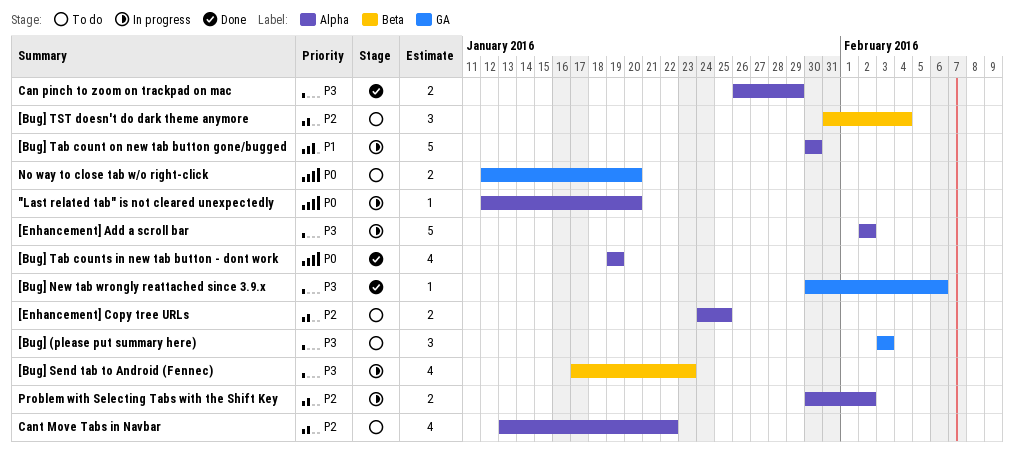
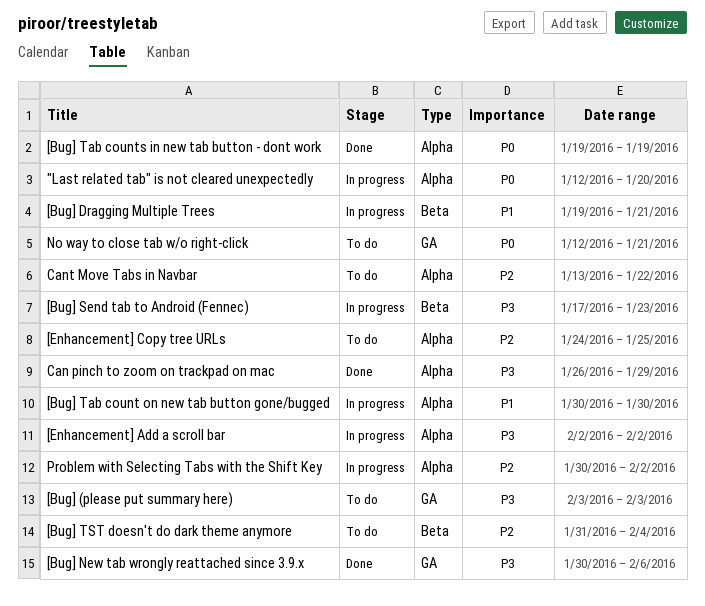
[Bug] Dragging Multiple Trees: none -> present
No way to close tab w/o right-click, due: Jan 20 -> Jan 21

